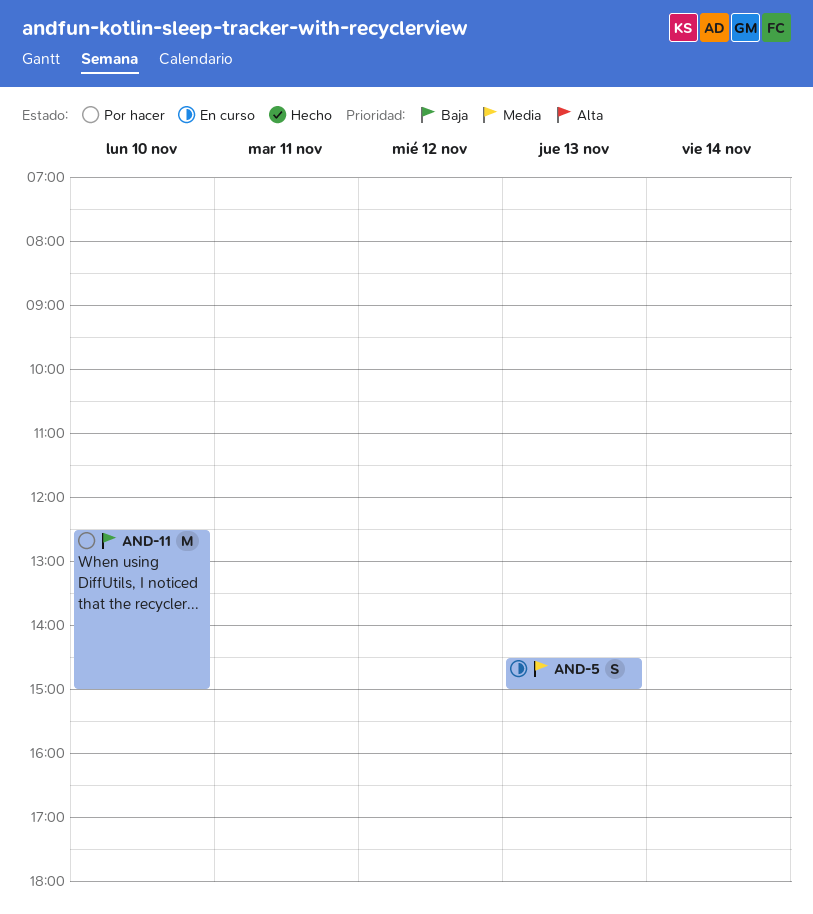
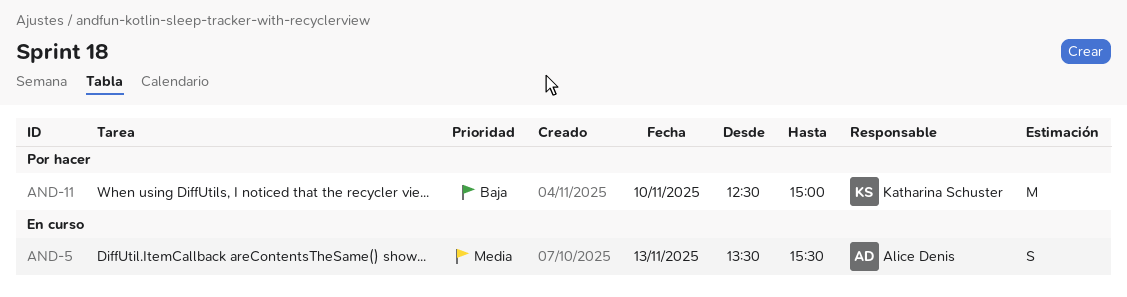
AND-5, begins: 14:30 -> 13:30
AND-5, ends: 15:00 -> 15:30

